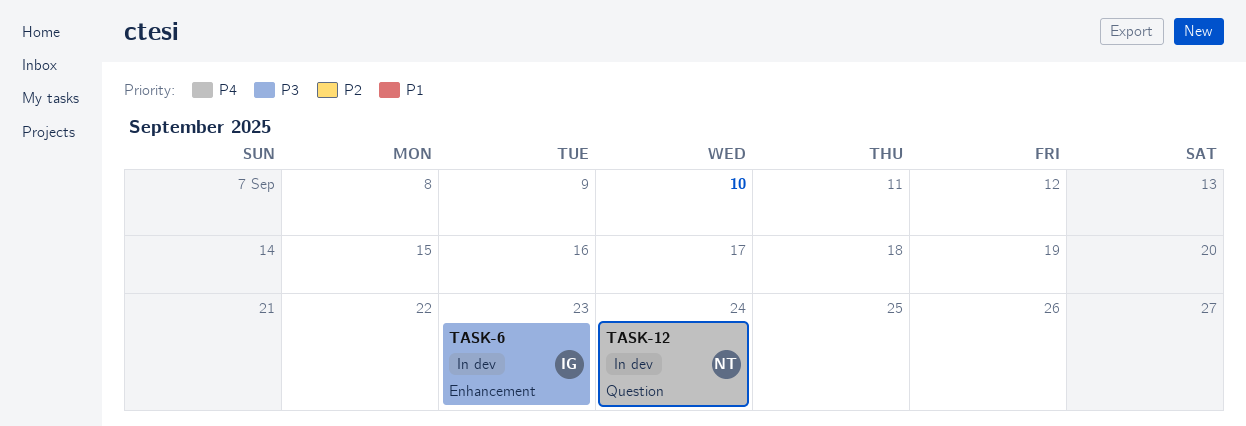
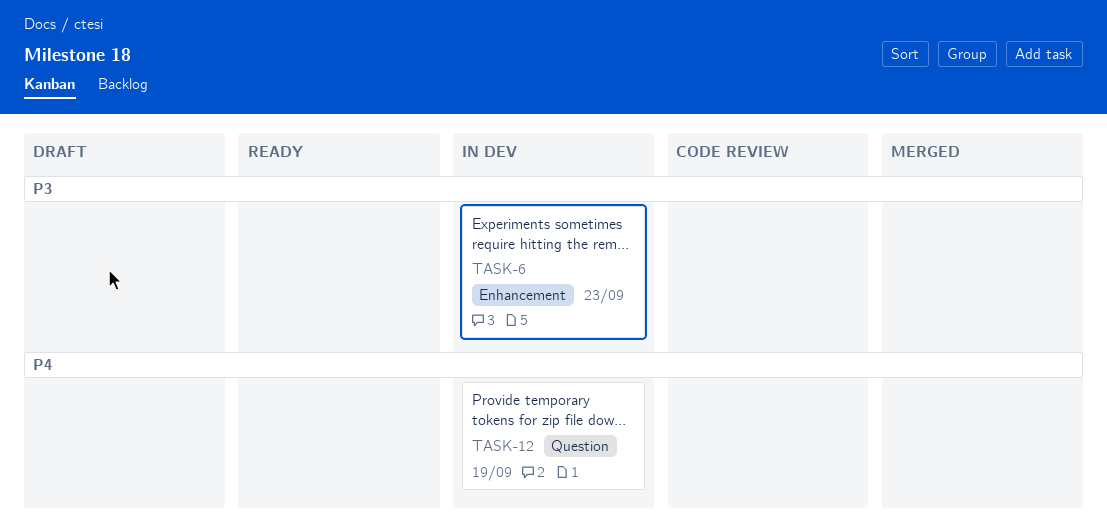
TASK-12, due: Sep 24 -> Sep 19

